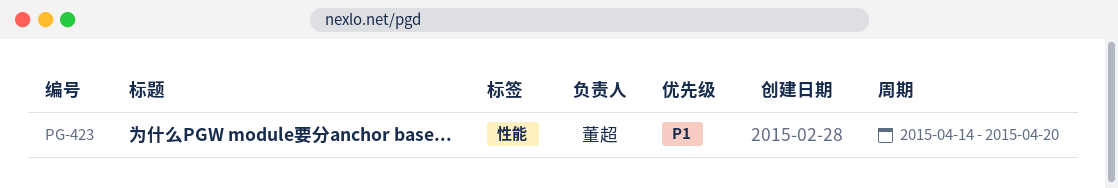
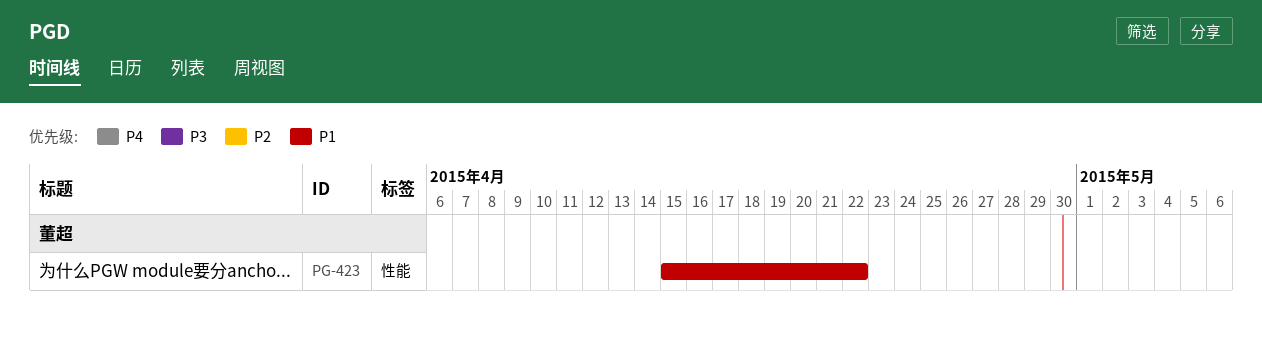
PG-423, start: Apr 14 -> Apr 15
PG-423, due: Apr 20 -> Apr 22

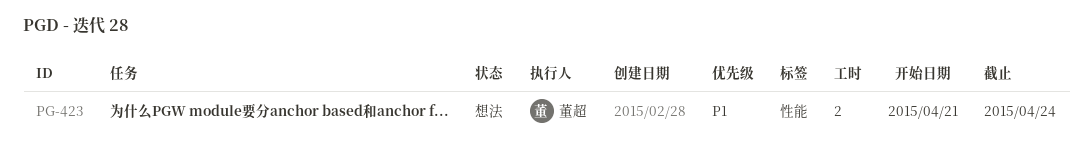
PG-423, start: Apr 15 -> Apr 21
PG-423, due: Apr 22 -> Apr 24

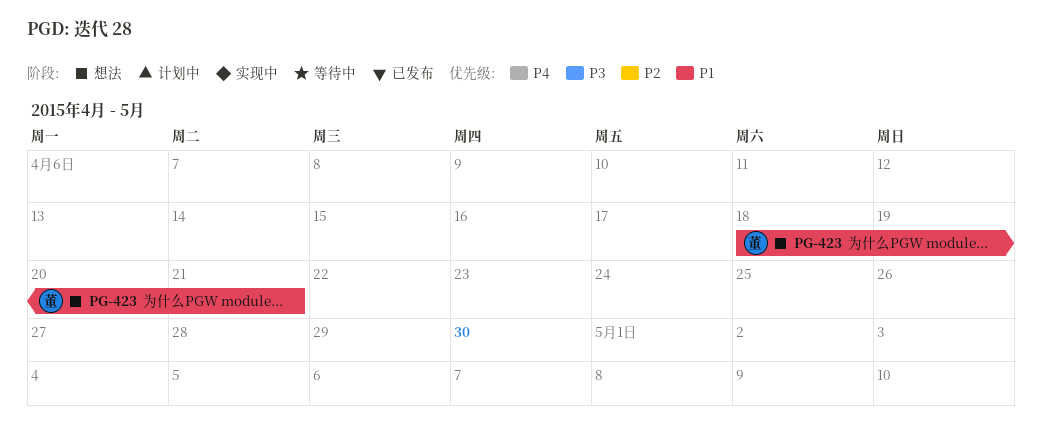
PG-423, start: Apr 21 -> Apr 18
PG-423, due: Apr 24 -> Apr 21

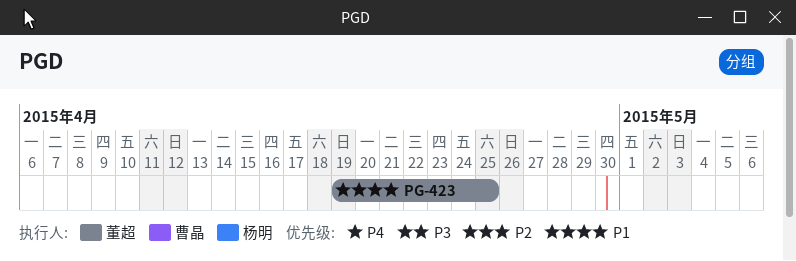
PG-423, start: Apr 18 -> Apr 19
PG-423, due: Apr 21 -> Apr 25

